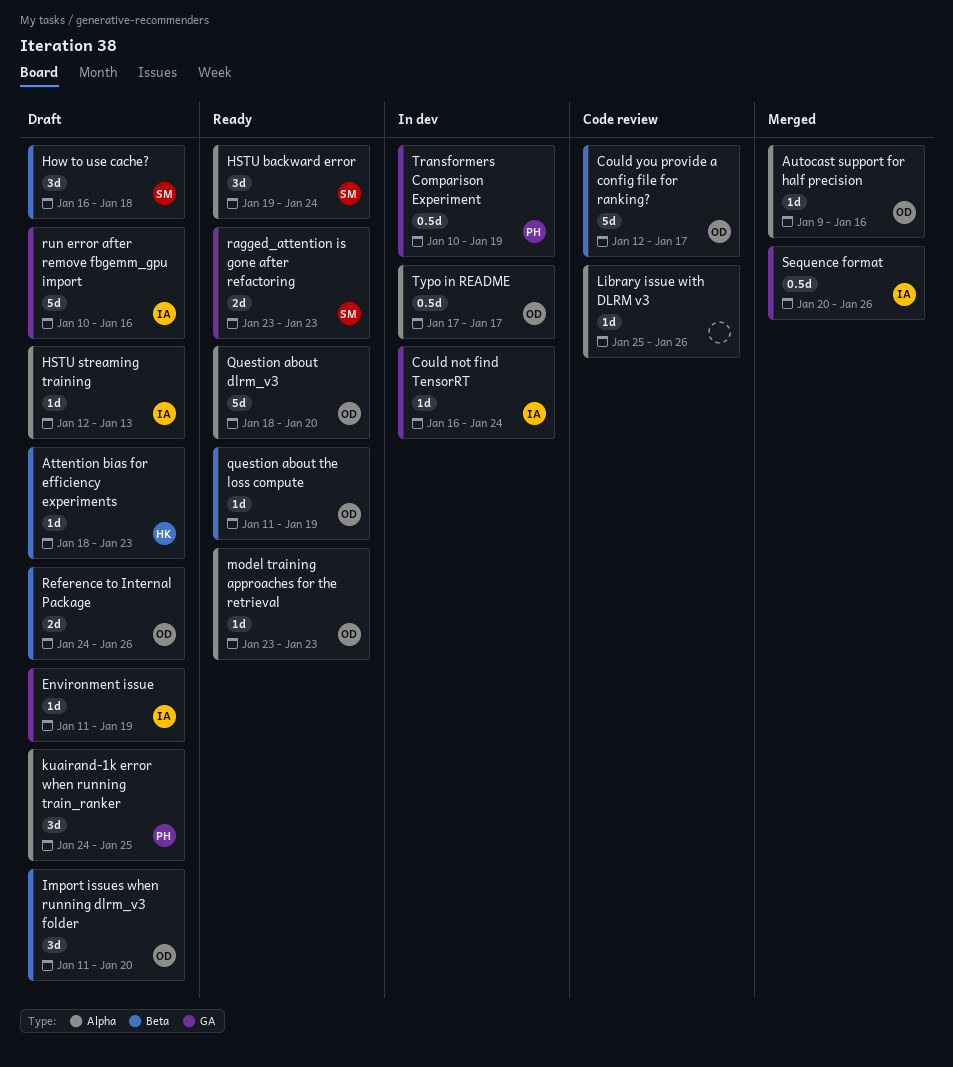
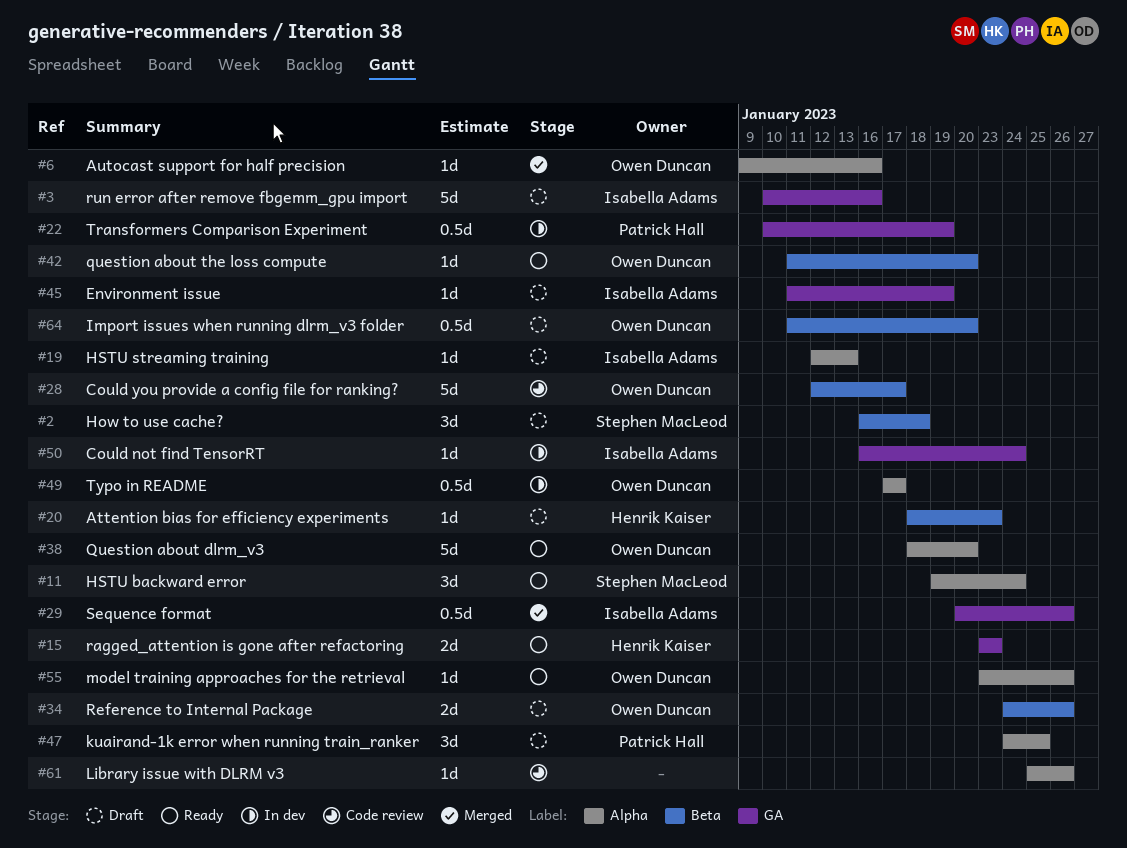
Import issues when running dlrm_v3 folder, estimate: 3d -> 0.5d
model training approaches for the retrieval, due: Jan 23 -> Jan 26
question about the loss compute, due: Jan 19 -> Jan 20
ragged_attention is gone after refactoring, owner: Stephen MacLeod -> Henrik Kaiser

